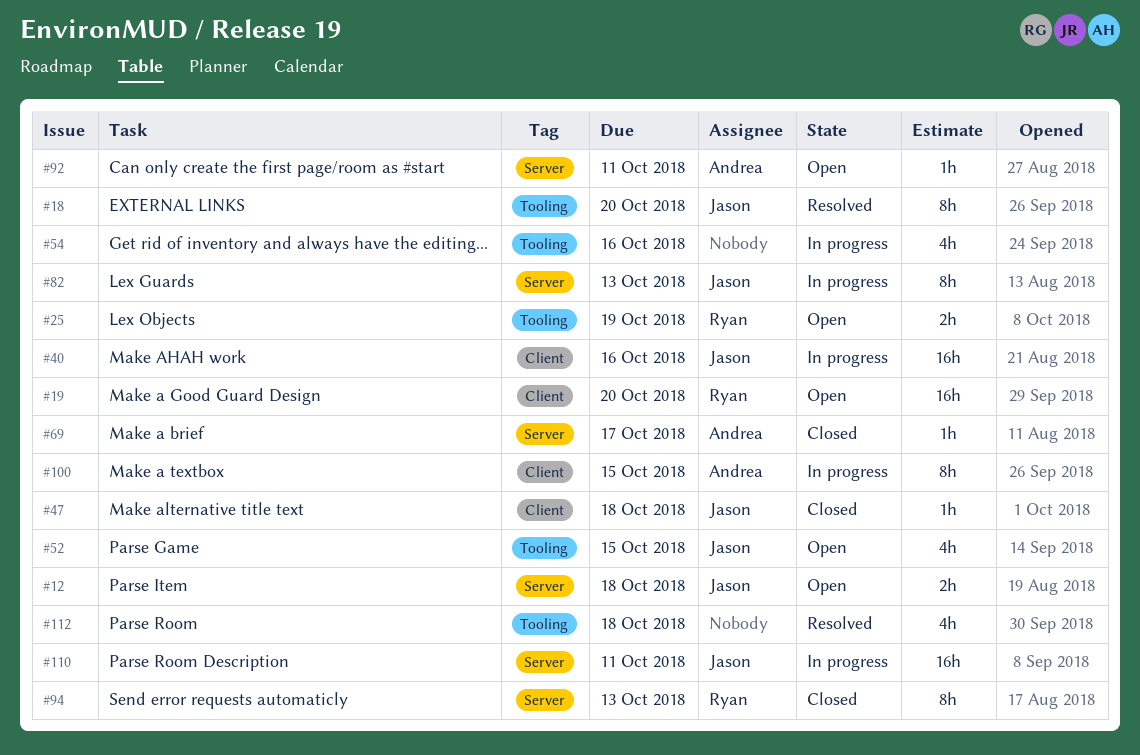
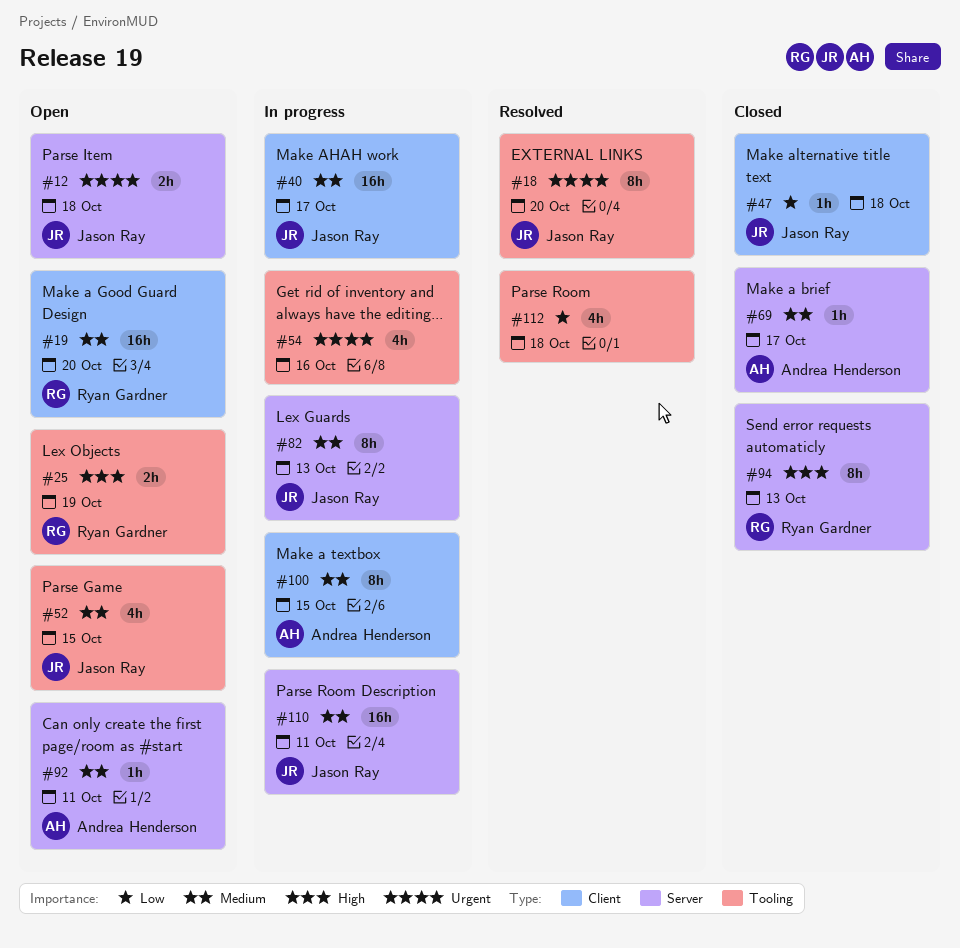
#40, due: Oct 16 -> Oct 17

